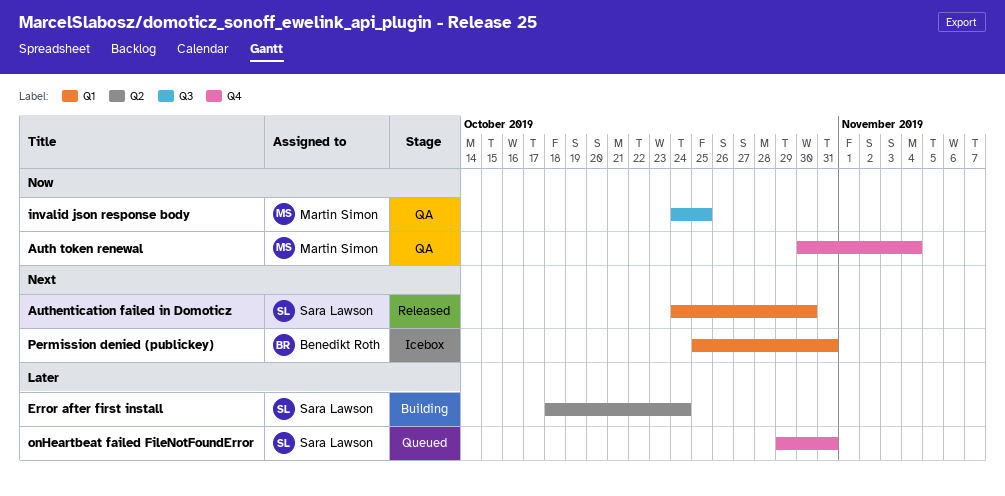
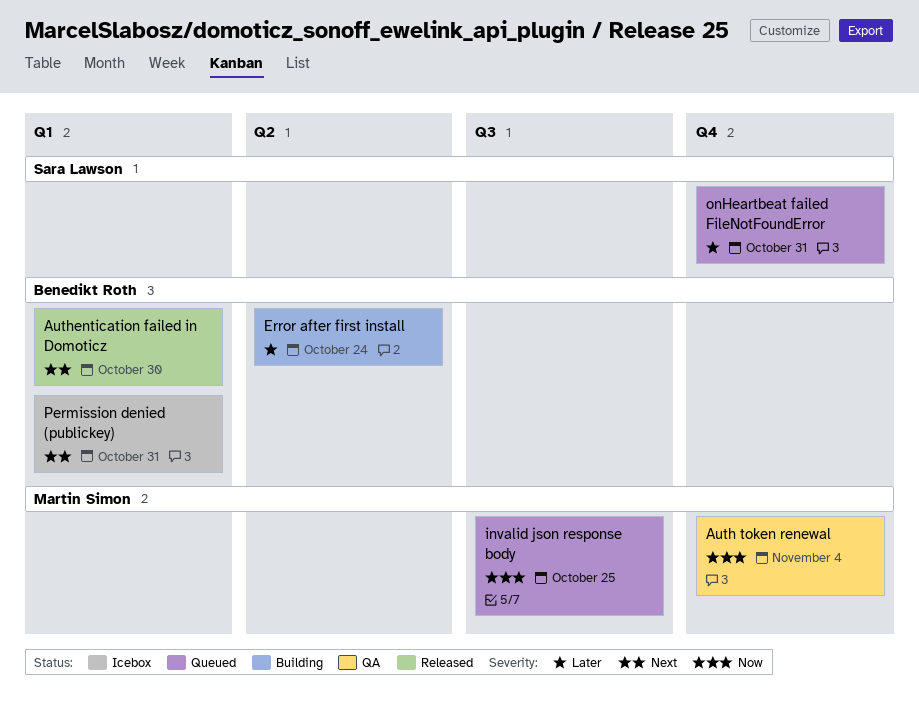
Authentication failed in Domoticz, owner: Sara Lawson -> Benedikt Roth
Error after first install, owner: Sara Lawson -> Benedikt Roth
invalid json response body, status: QA -> Queued

